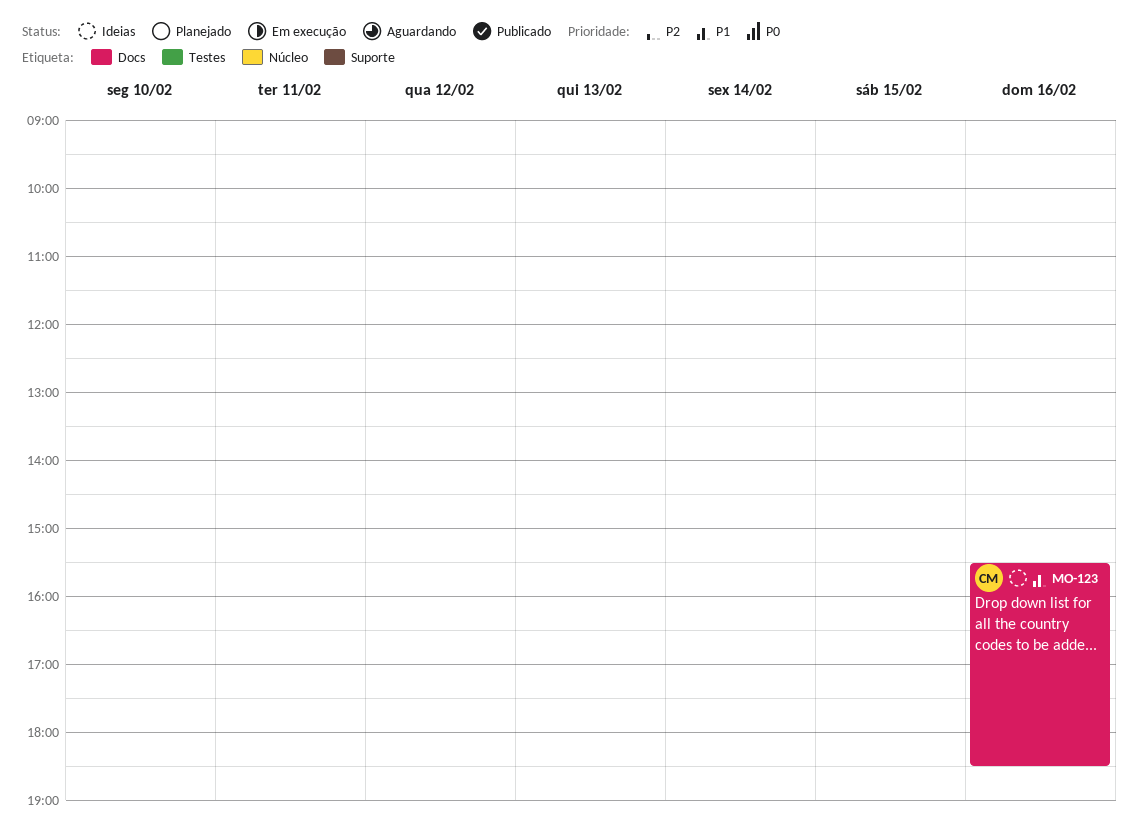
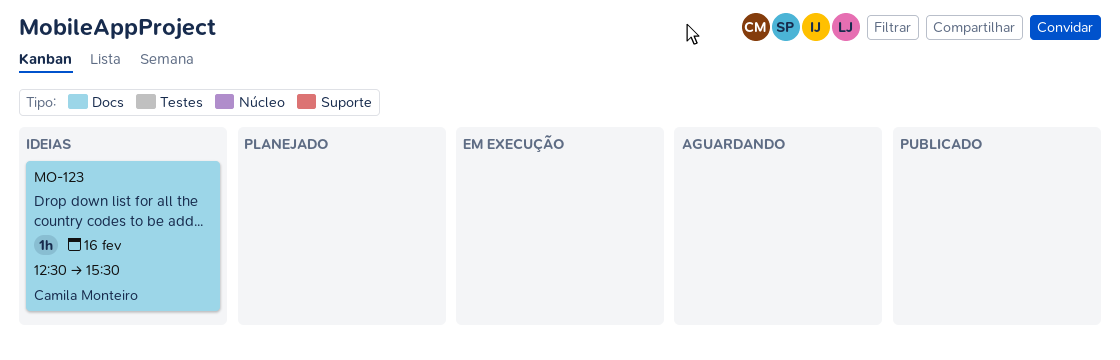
MO-123, begins: 15:30 -> 12:30
MO-123, ends: 18:30 -> 15:30

